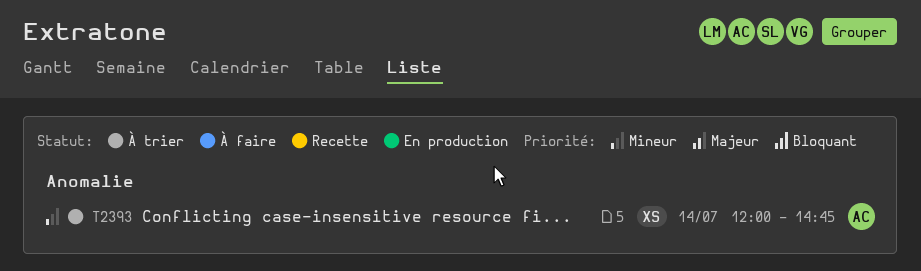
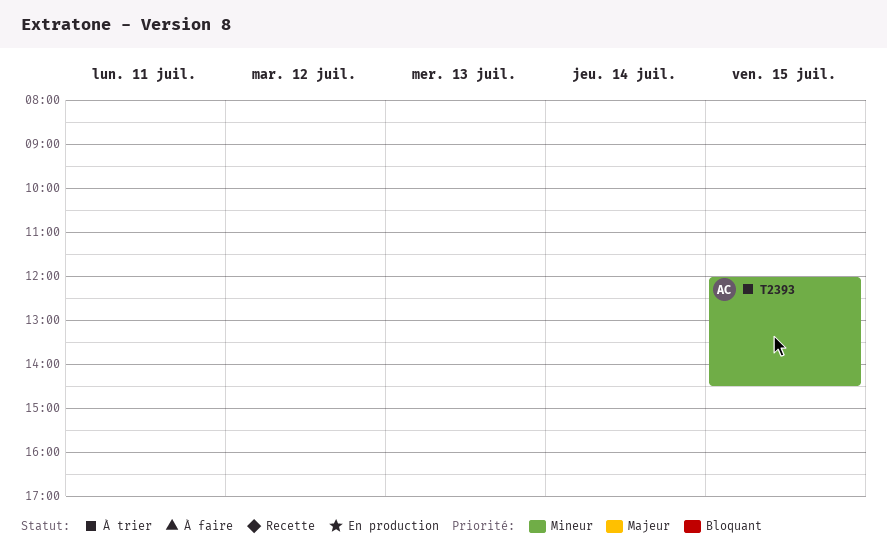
T2393, day: Jul 14 -> Jul 15
T2393, ends: 14:45 -> 14:30

